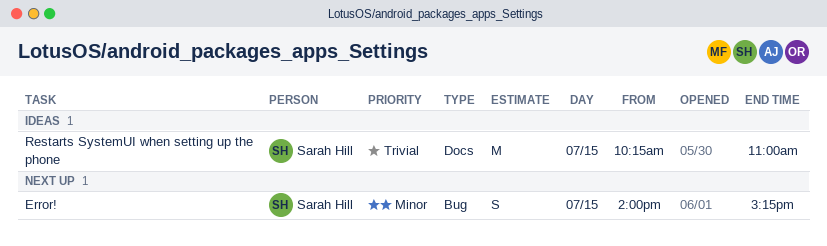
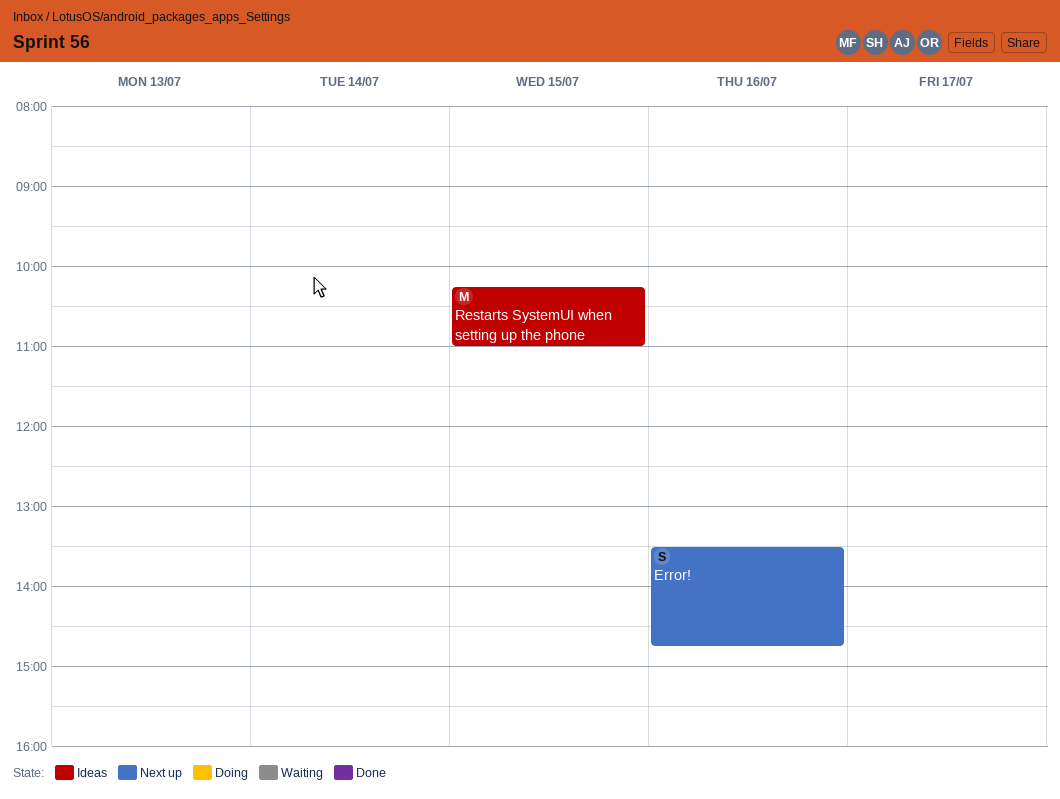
Error!, day: Jul 15 -> Jul 16
Error!, begins: 14:00 -> 13:30
Error!, ends: 15:15 -> 14:45

